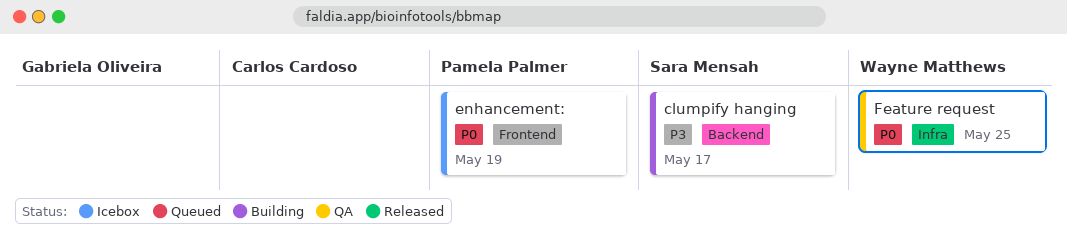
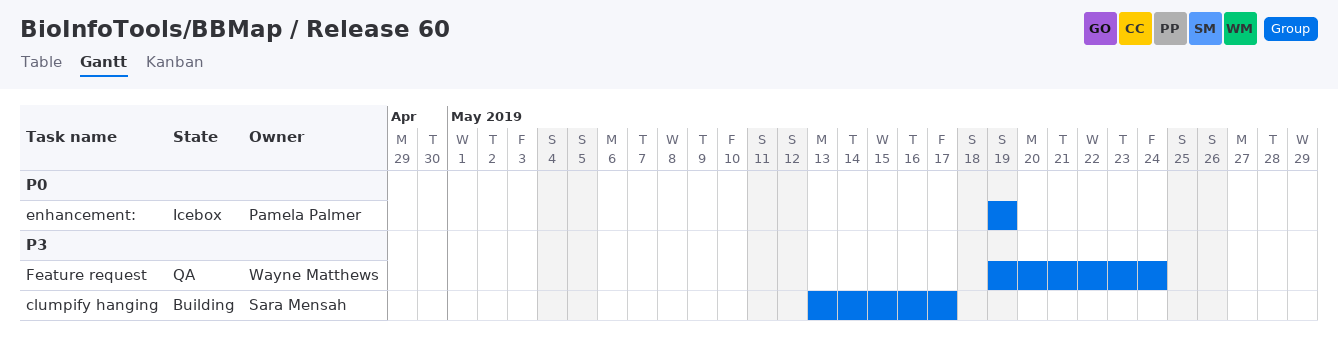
Feature request, priority: P0 -> P3
Feature request, due: May 25 -> May 24

